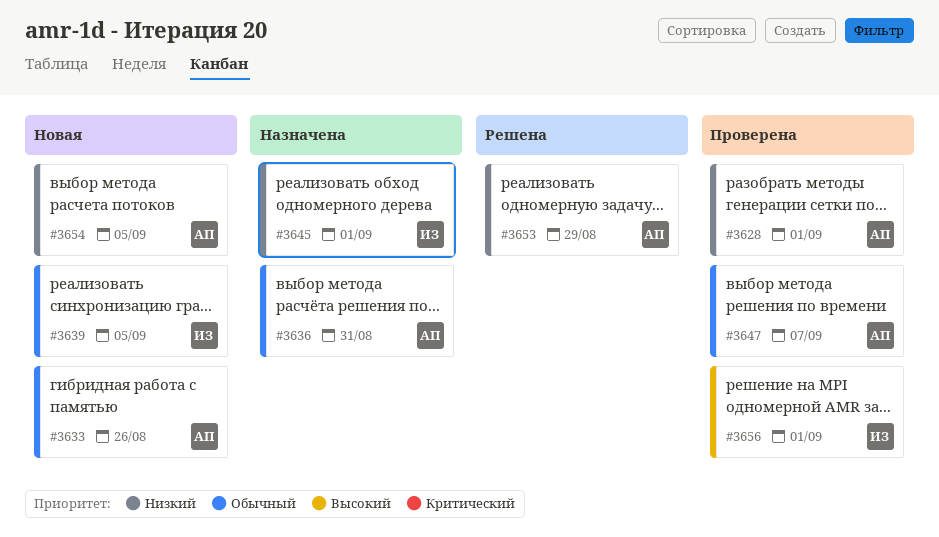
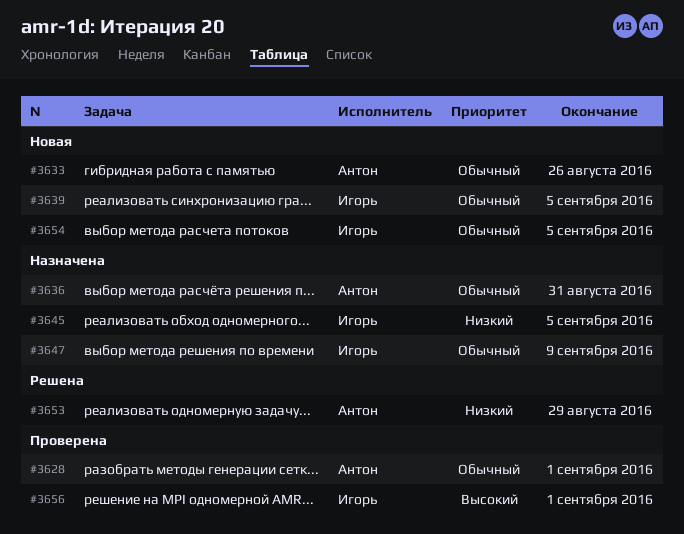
#3628, priority: Низкий -> Обычный
#3645, due: Sep 1 -> Sep 5
#3647, status: Проверена -> Назначена
#3647, owner: Антон -> Игорь
#3647, due: Sep 7 -> Sep 9
#3654, owner: Антон -> Игорь
#3654, priority: Низкий -> Обычный

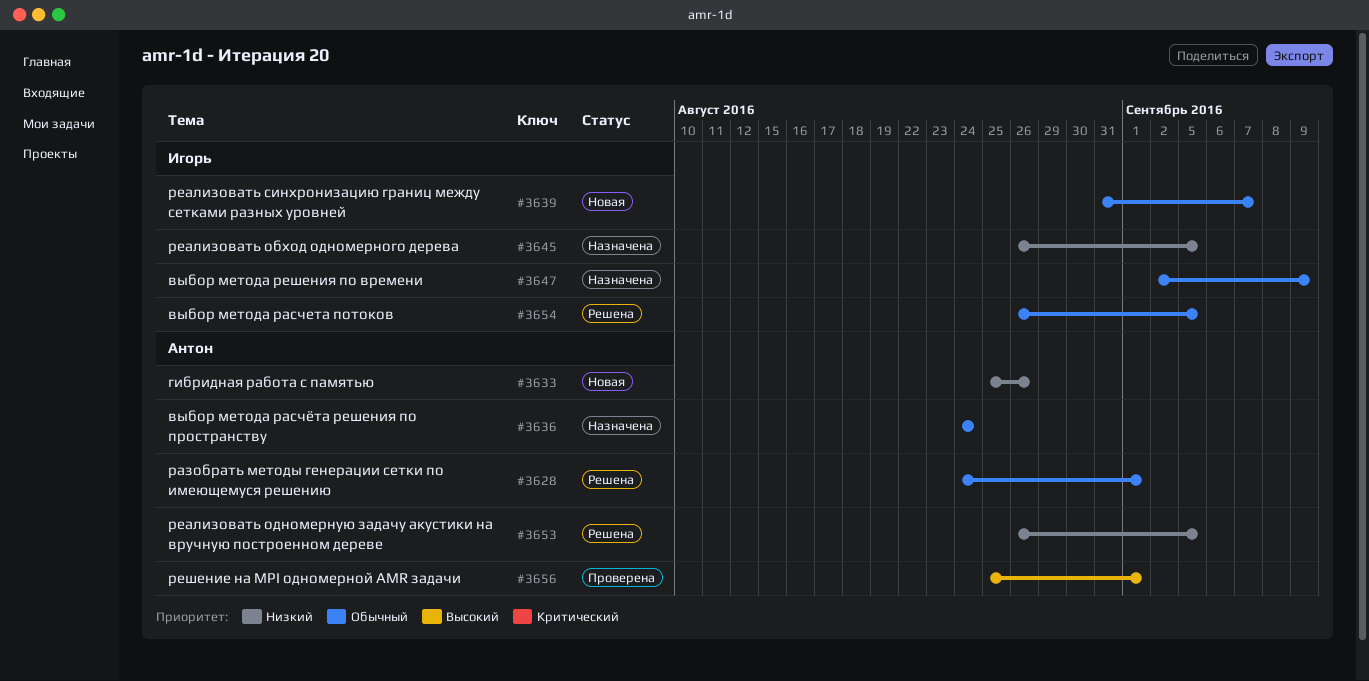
#3628, status: Проверена -> Решена
#3633, priority: Обычный -> Низкий
#3636, due: Aug 31 -> Aug 24
#3639, due: Sep 5 -> Sep 7
#3653, due: Aug 29 -> Sep 5
#3654, status: Новая -> Решена
#3656, owner: Игорь -> Антон

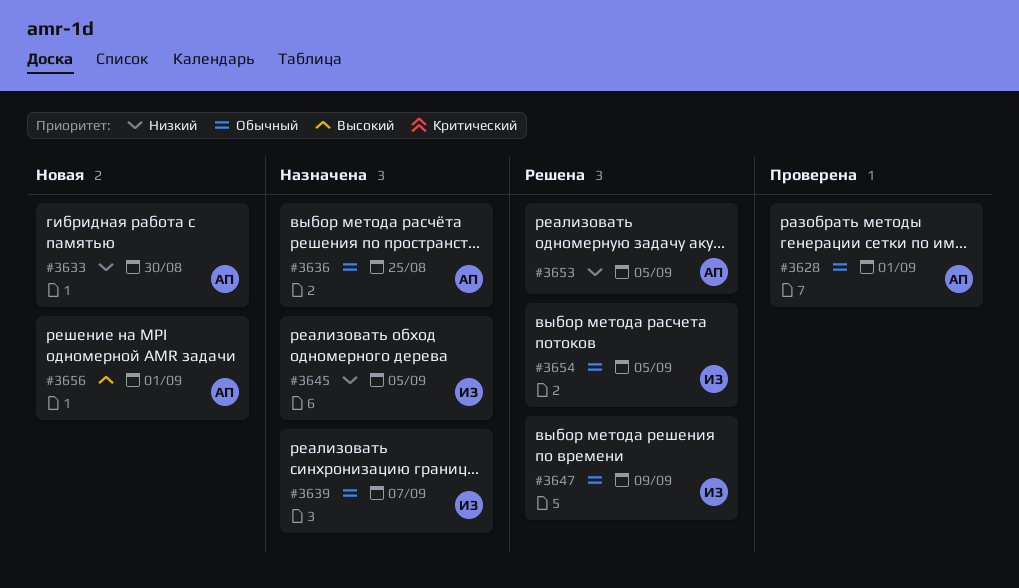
#3628, status: Решена -> Проверена
#3633, due: Aug 26 -> Aug 30
#3636, due: Aug 24 -> Aug 25
#3639, status: Новая -> Назначена
#3647, status: Назначена -> Решена
#3656, status: Проверена -> Новая

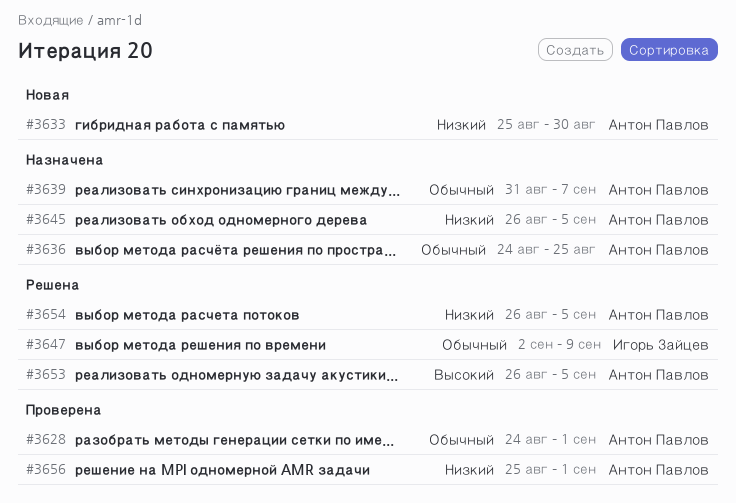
#3639, owner: Игорь Зайцев -> Антон Павлов
#3645, owner: Игорь Зайцев -> Антон Павлов
#3653, priority: Низкий -> Высокий
#3654, owner: Игорь Зайцев -> Антон Павлов
#3654, priority: Обычный -> Низкий
#3656, status: Новая -> Проверена
#3656, priority: Высокий -> Низкий

